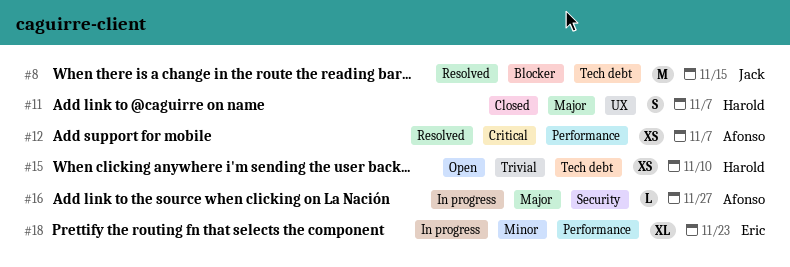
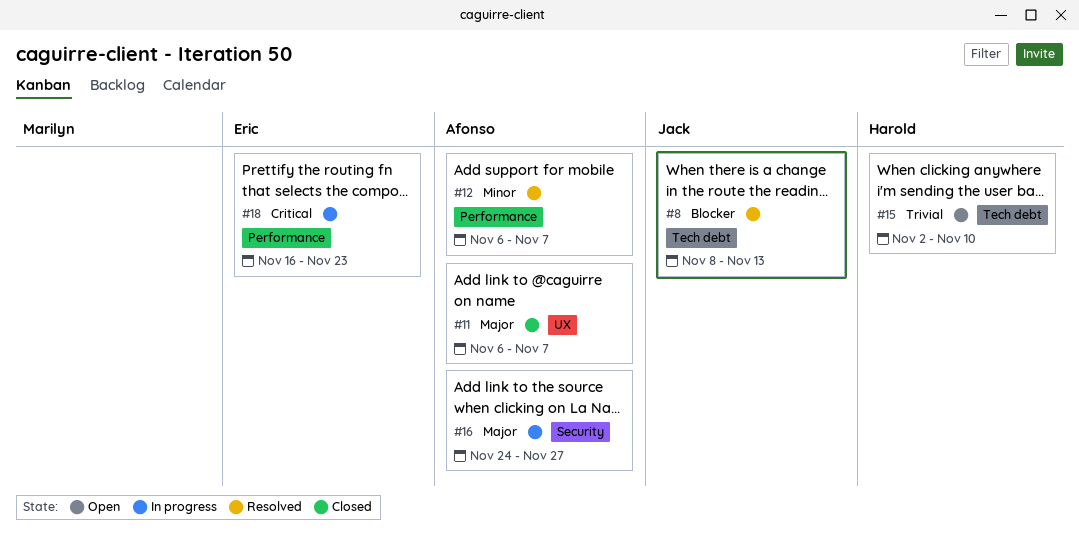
#8, due: Nov 15 -> Nov 13
#11, owner: Harold -> Afonso
#12, priority: Critical -> Minor
#18, priority: Minor -> Critical

